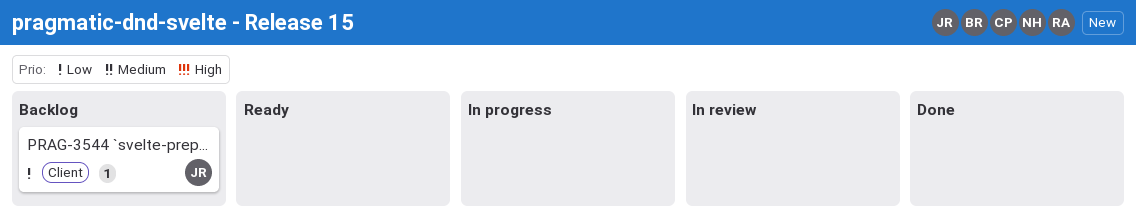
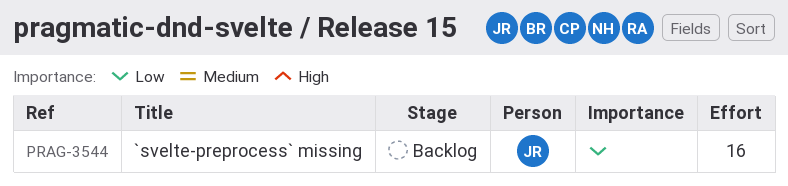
PRAG-3544, estimate: 1 -> 16

